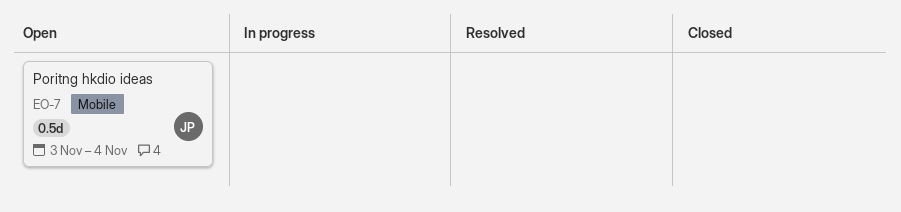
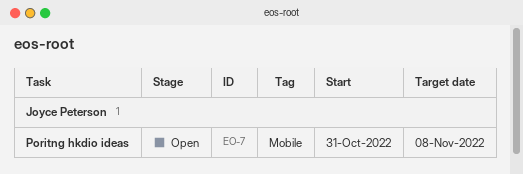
EO-7, start: Nov 3 -> Oct 31
EO-7, due: Nov 4 -> Nov 8

